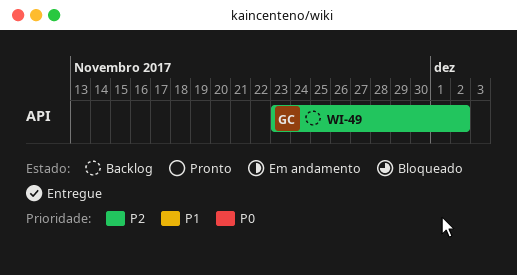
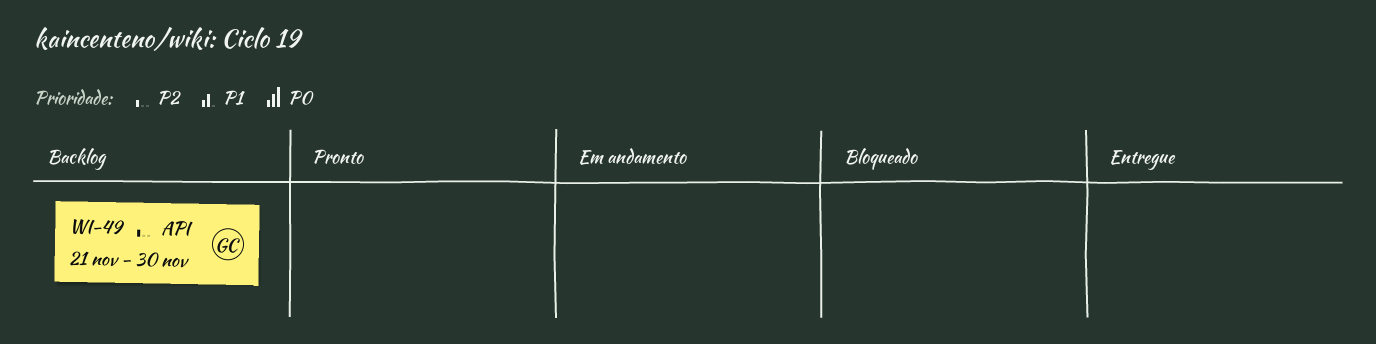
WI-49, start: Nov 23 -> Nov 21
WI-49, due: Dec 2 -> Nov 30

